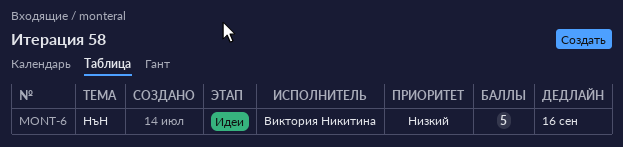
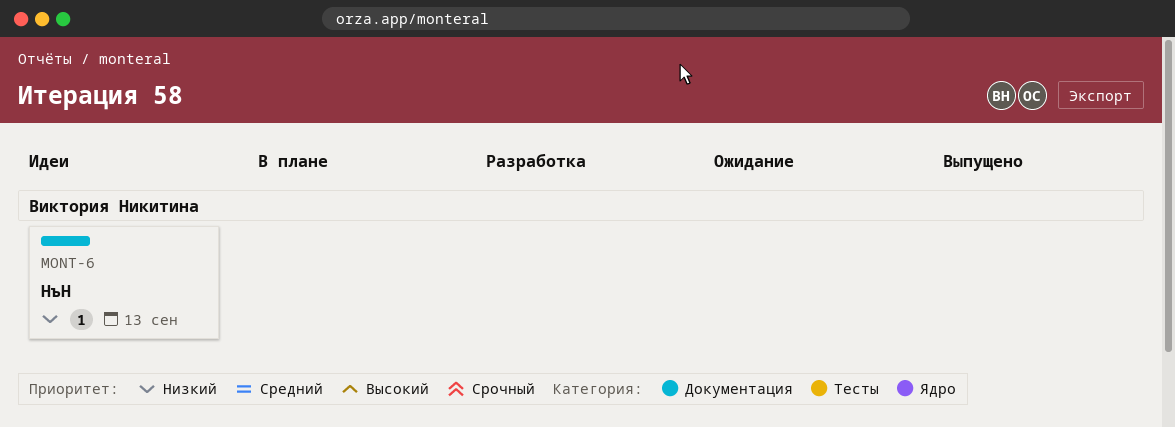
MONT-6, estimate: 5 -> 1
MONT-6, due: Sep 16 -> Sep 13

